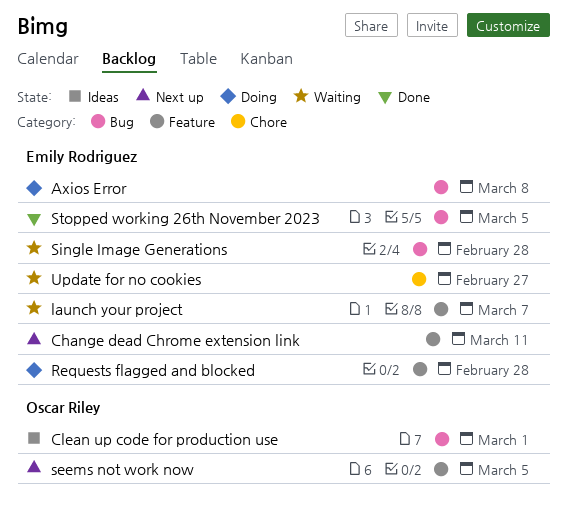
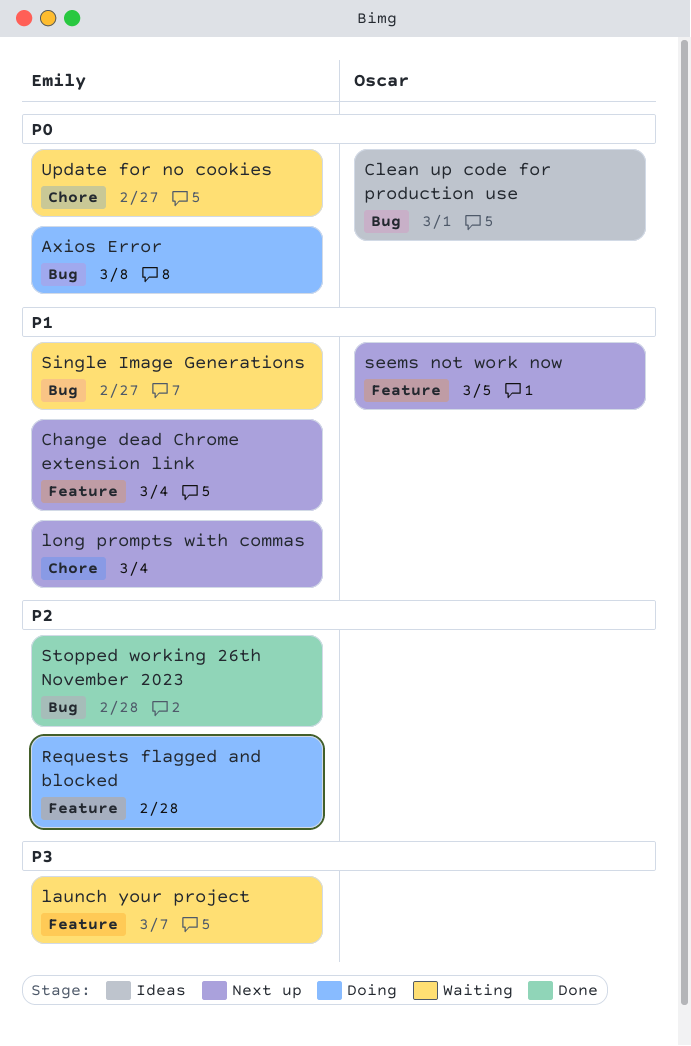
Change dead Chrome extension link, due: Mar 11 -> Mar 4
long prompts with commas: none -> present
Single Image Generations, due: Feb 28 -> Feb 27
Stopped working 26th November 2023, due: Mar 5 -> Feb 28

